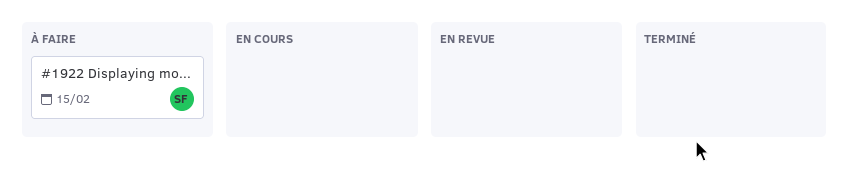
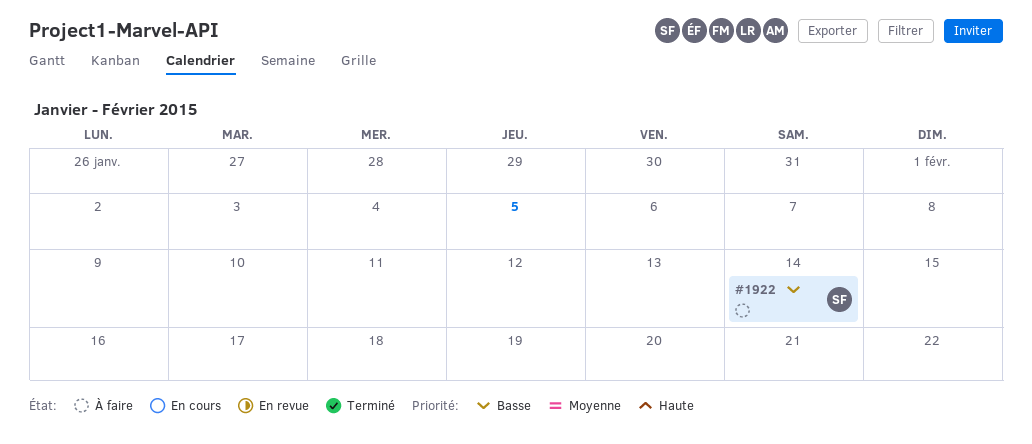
#1922, due: Feb 15 -> Feb 14

